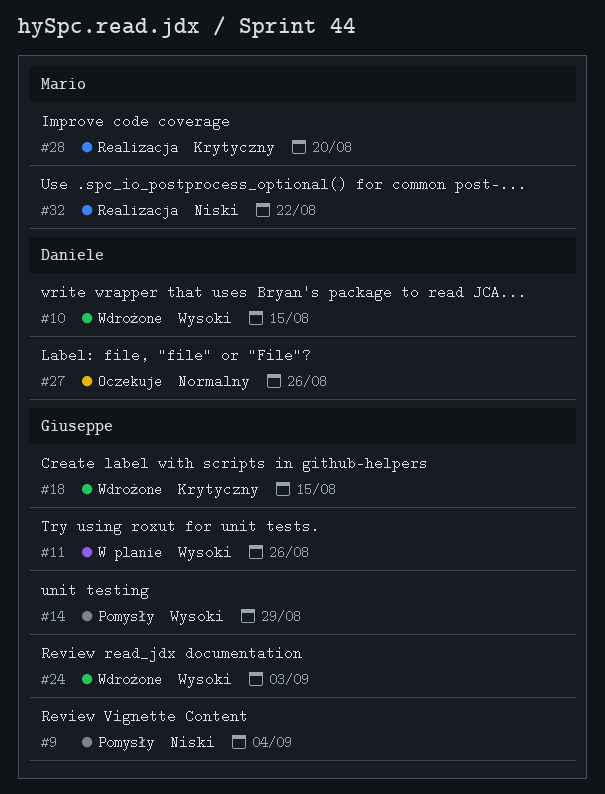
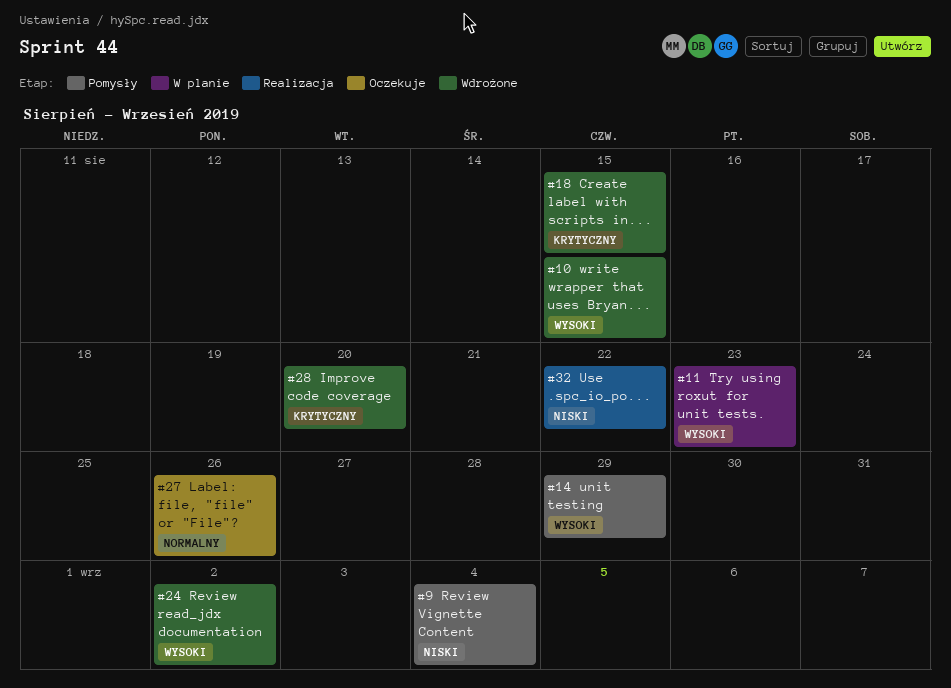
#11, due: Aug 26 -> Aug 23
#24, due: Sep 3 -> Sep 2
#28, status: Realizacja -> Wdrożone

